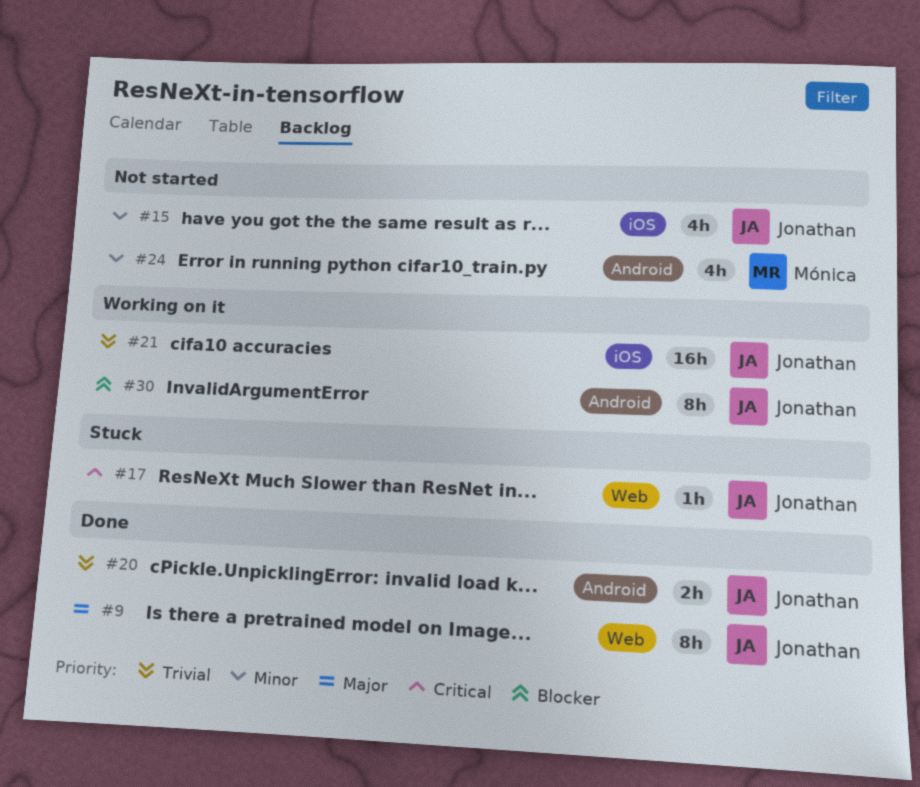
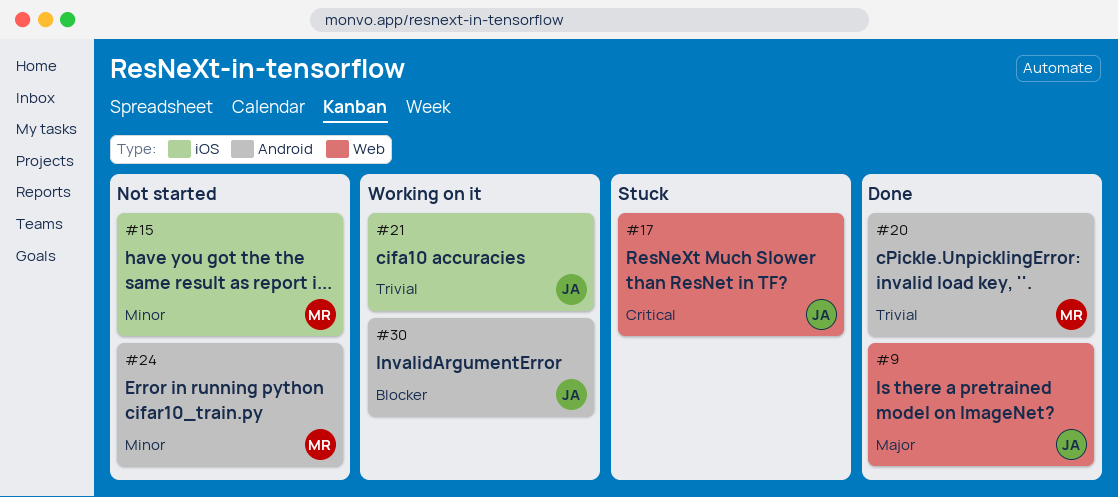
#15, owner: Jonathan -> Mónica
#20, owner: Jonathan -> Mónica

